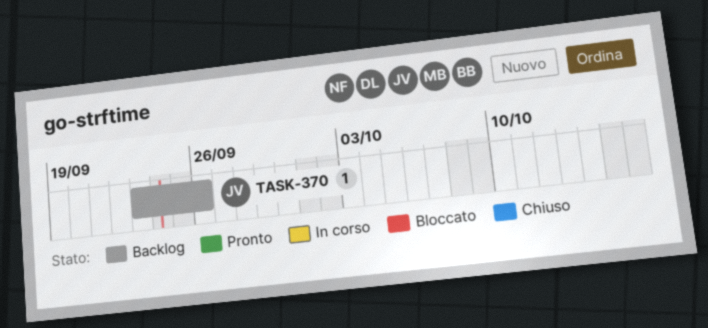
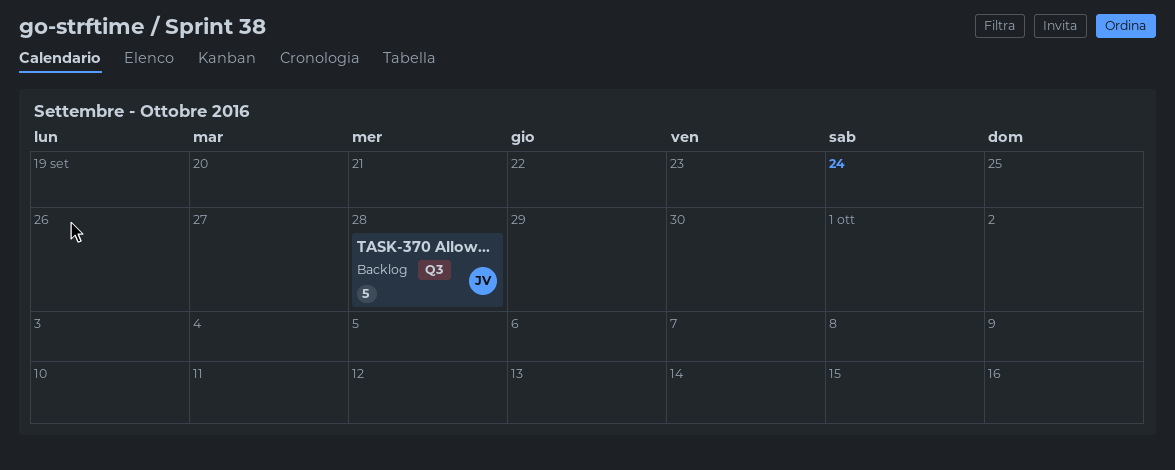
TASK-370, estimate: 1 -> 5
TASK-370, due: Sep 26 -> Sep 28

